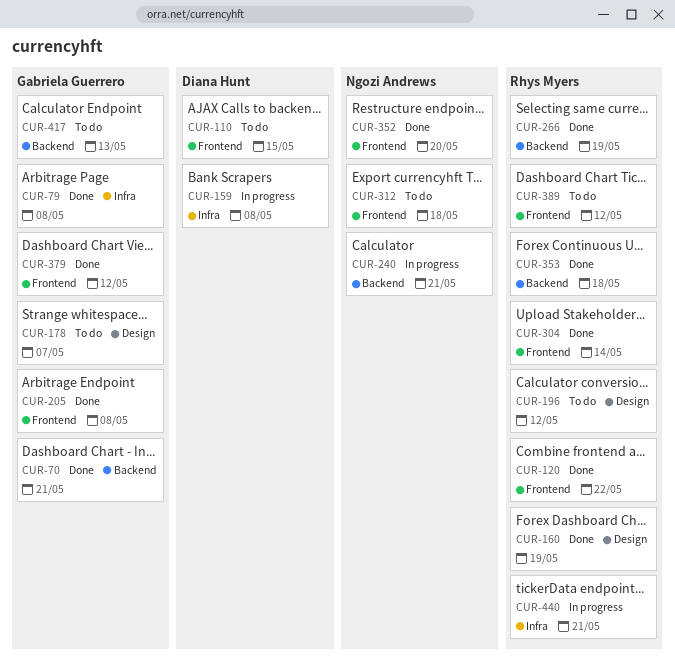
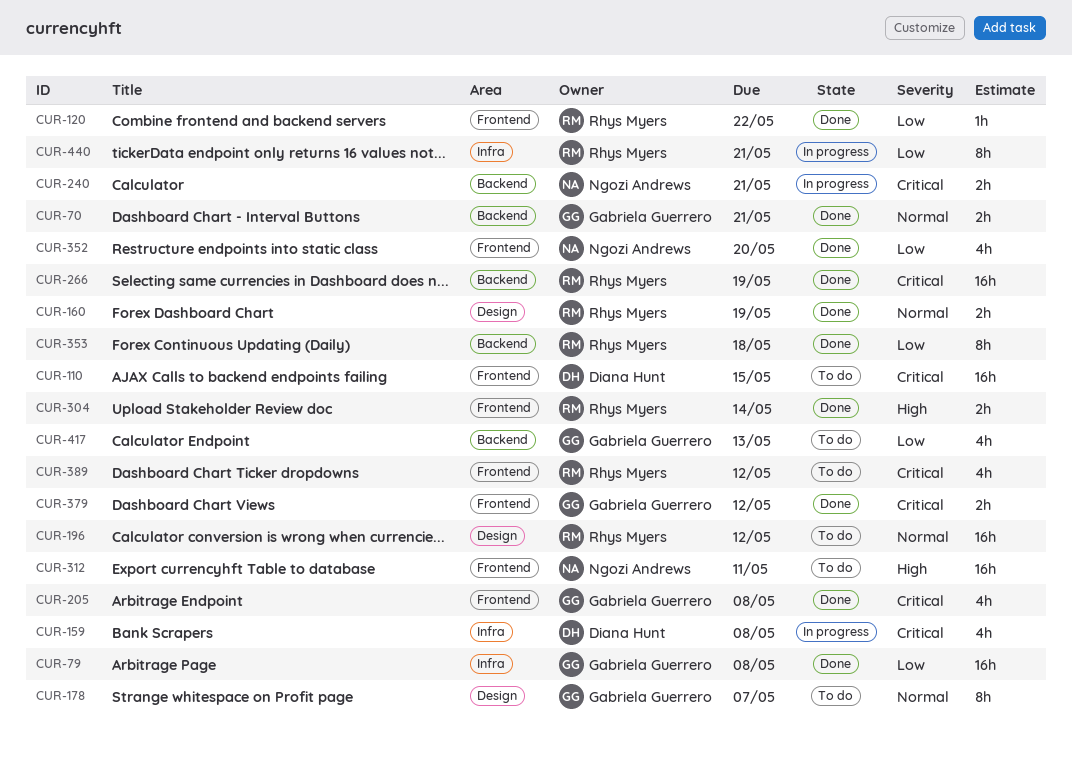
CUR-312, due: May 18 -> May 11

